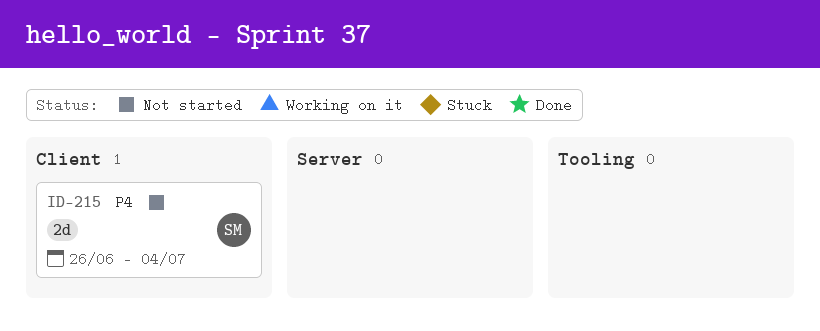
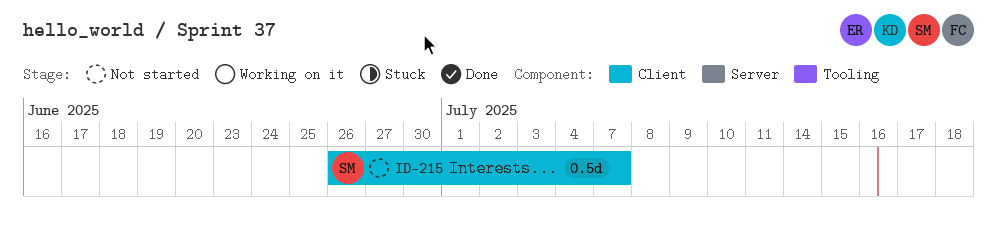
ID-215, estimate: 2d -> 0.5d
ID-215, due: Jul 4 -> Jul 7

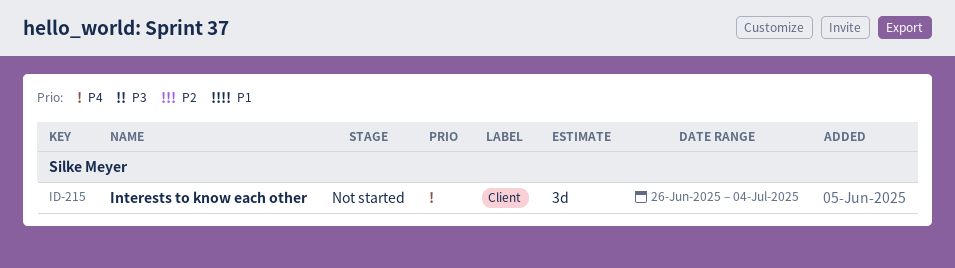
ID-215, estimate: 0.5d -> 3d
ID-215, due: Jul 7 -> Jul 4

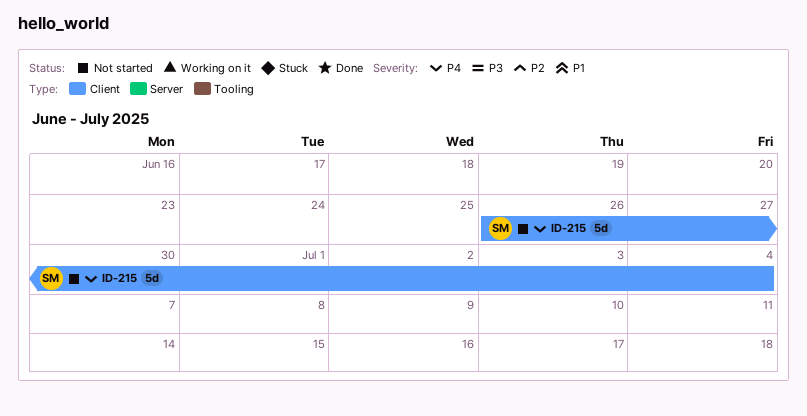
ID-215, estimate: 3d -> 5d

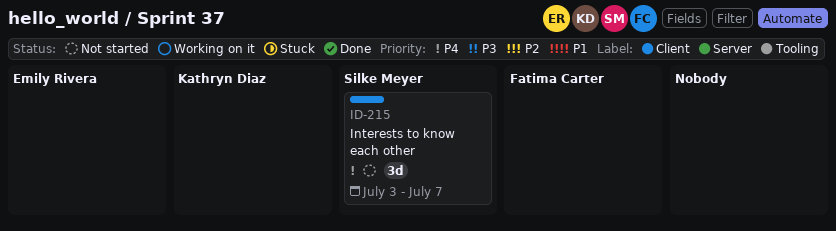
ID-215, estimate: 5d -> 3d
ID-215, start: Jun 26 -> Jul 3
ID-215, due: Jul 4 -> Jul 7

